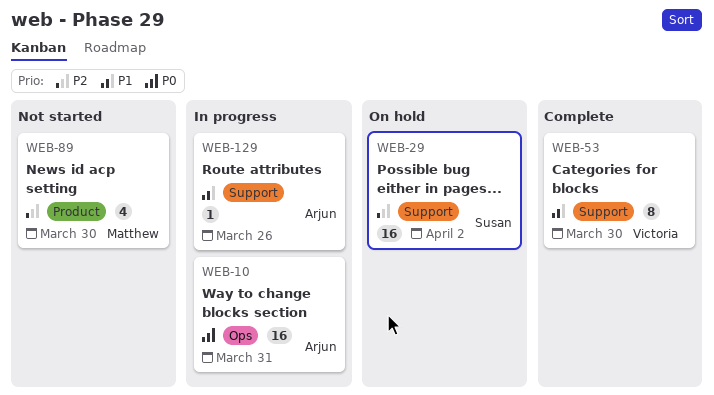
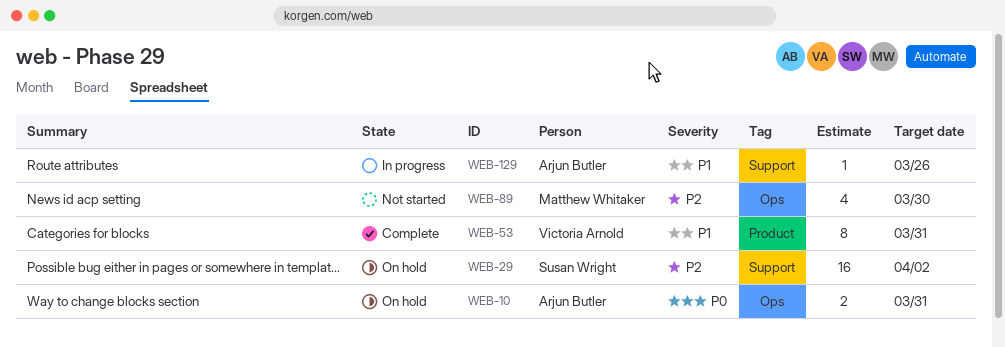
WEB-10, status: In progress -> On hold
WEB-10, estimate: 16 -> 2
WEB-53, label: Support -> Product
WEB-53, due: Mar 30 -> Mar 31
WEB-89, label: Product -> Ops

